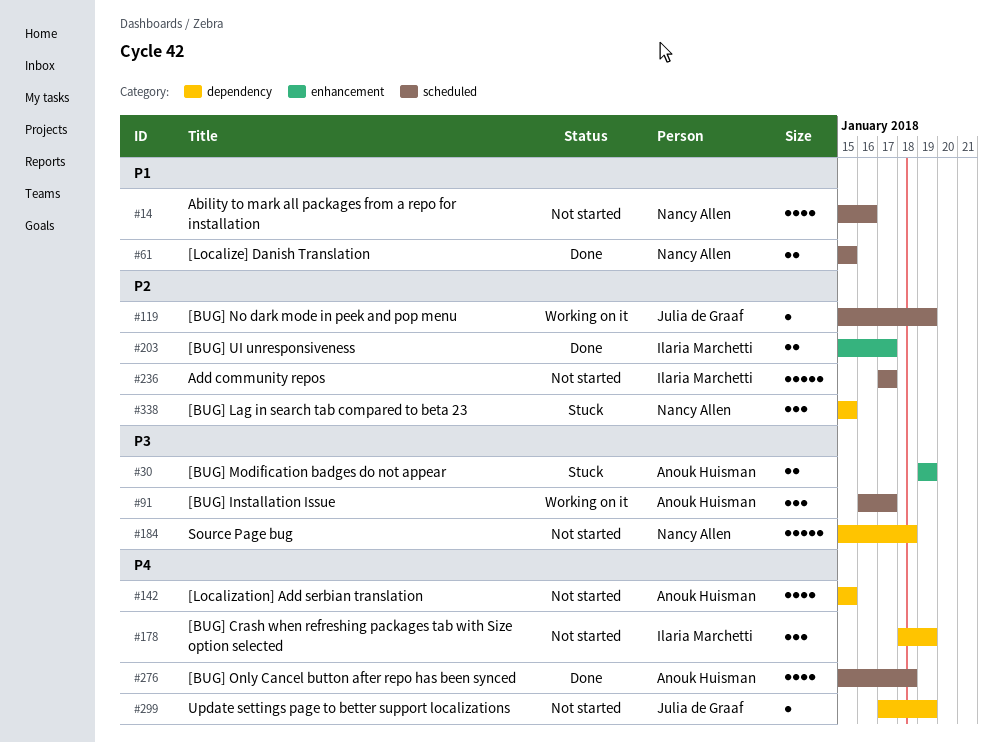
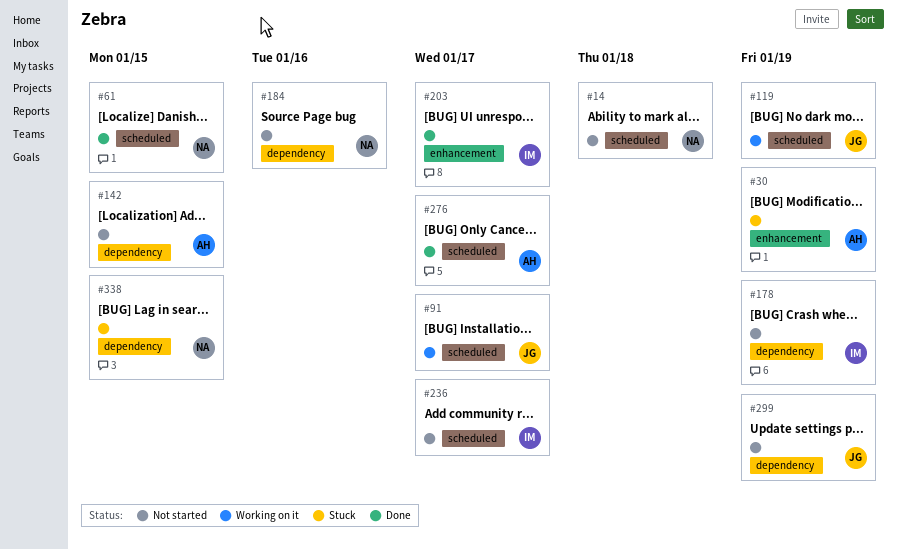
#14, due: Jan 16 -> Jan 18
#91, owner: Anouk Huisman -> Julia de Graaf
#184, due: Jan 18 -> Jan 16
#276, due: Jan 18 -> Jan 17

